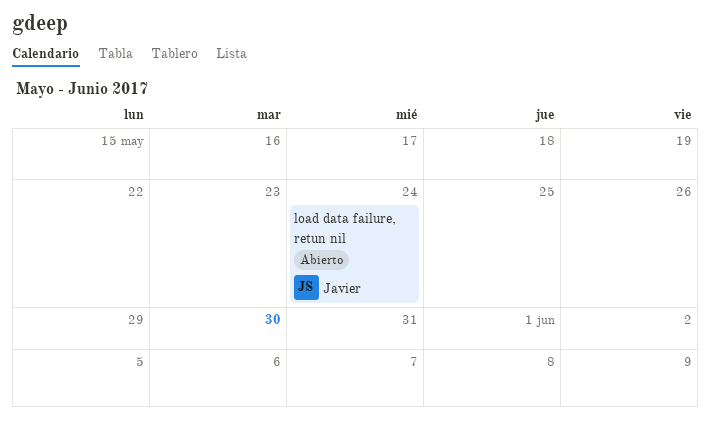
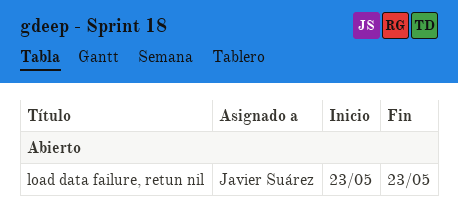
load data failure, retun nil, due: May 24 -> May 23

